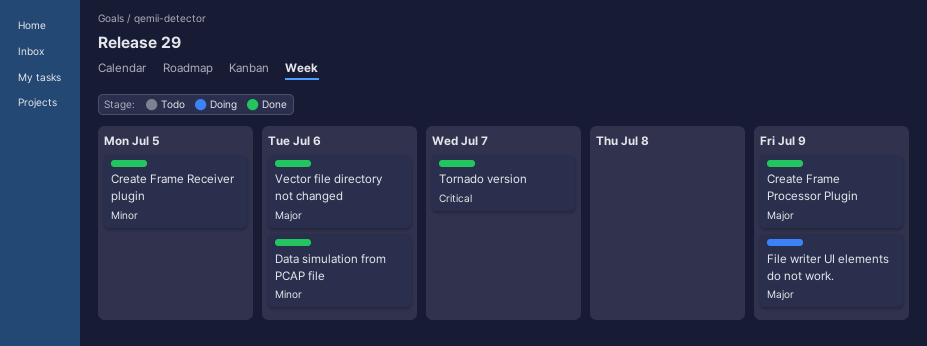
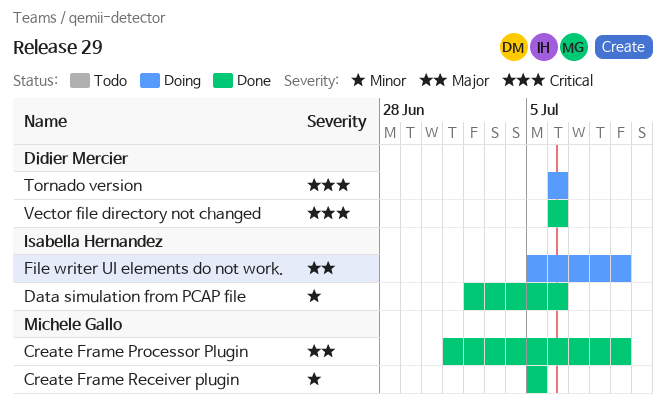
Tornado version, status: Done -> Doing
Tornado version, due: Jul 7 -> Jul 6
Vector file directory not changed, priority: Major -> Critical

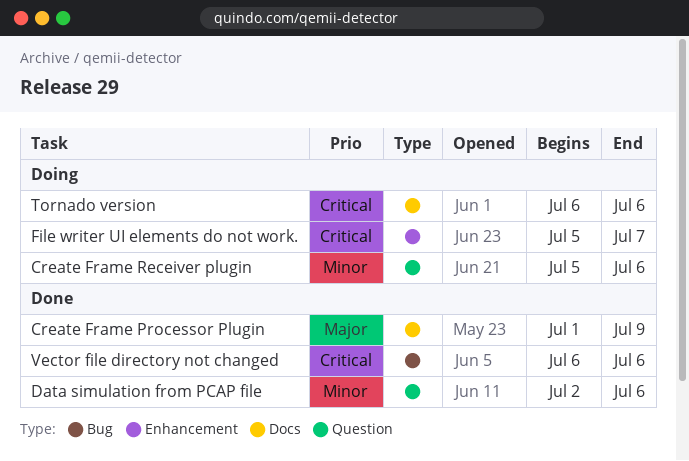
Create Frame Receiver plugin, status: Done -> Doing
Create Frame Receiver plugin, due: Jul 5 -> Jul 6
File writer UI elements do not work., priority: Major -> Critical
File writer UI elements do not work., due: Jul 9 -> Jul 7

